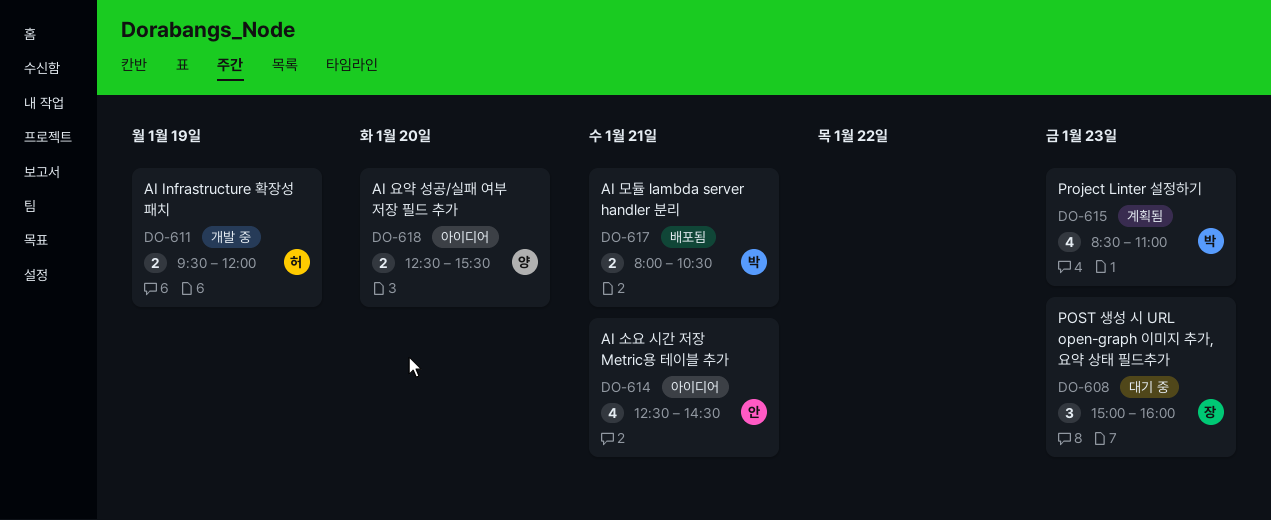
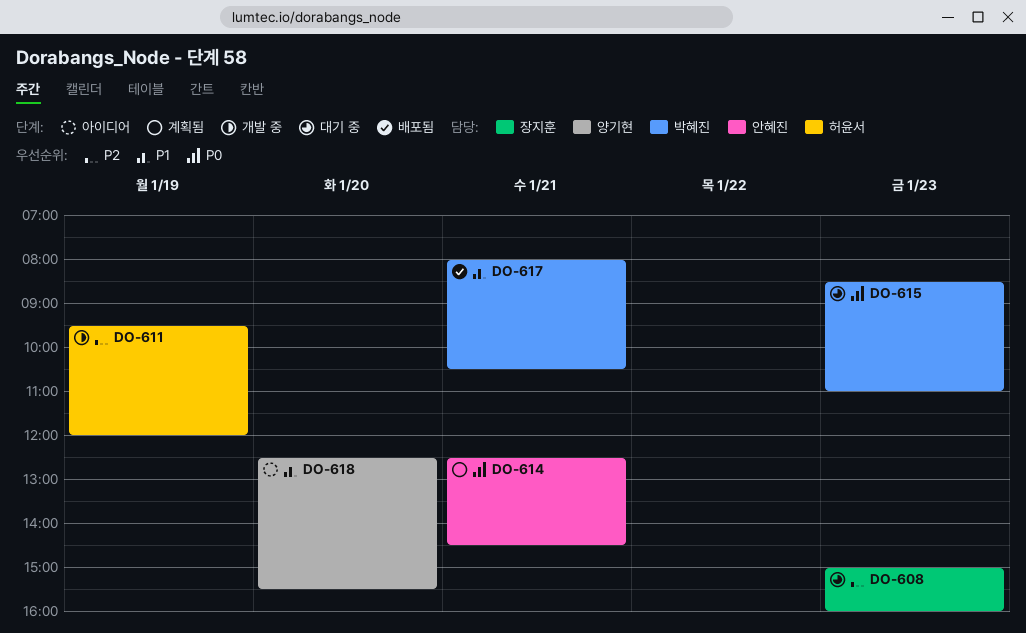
DO-614, status: 아이디어 -> 계획됨
DO-615, status: 계획됨 -> 대기 중

